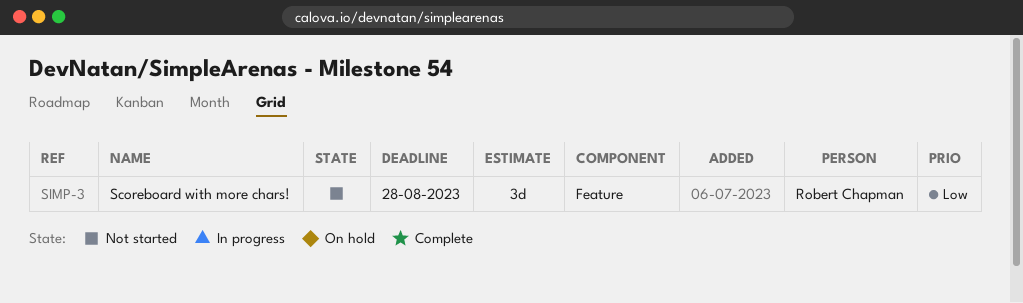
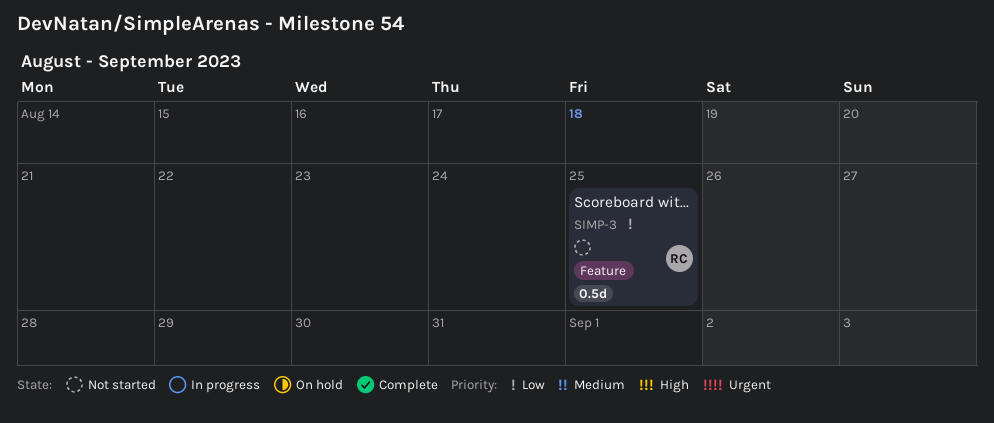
SIMP-3, estimate: 3d -> 0.5d
SIMP-3, due: Aug 28 -> Aug 25

